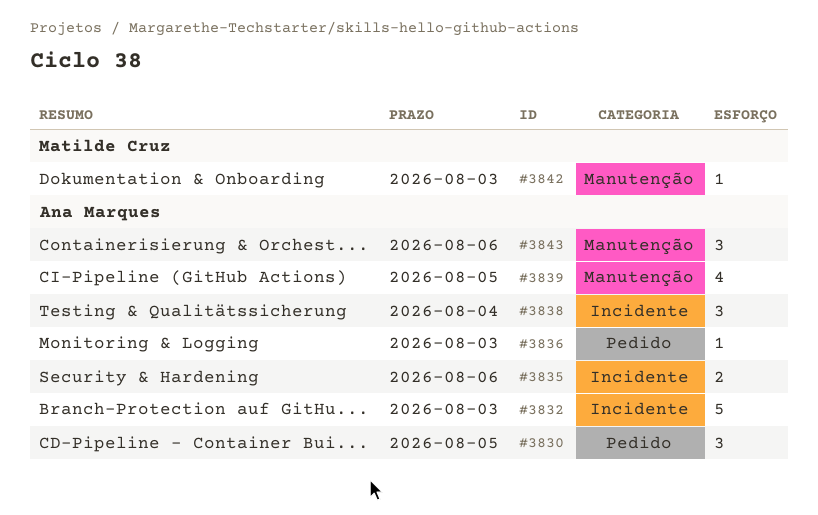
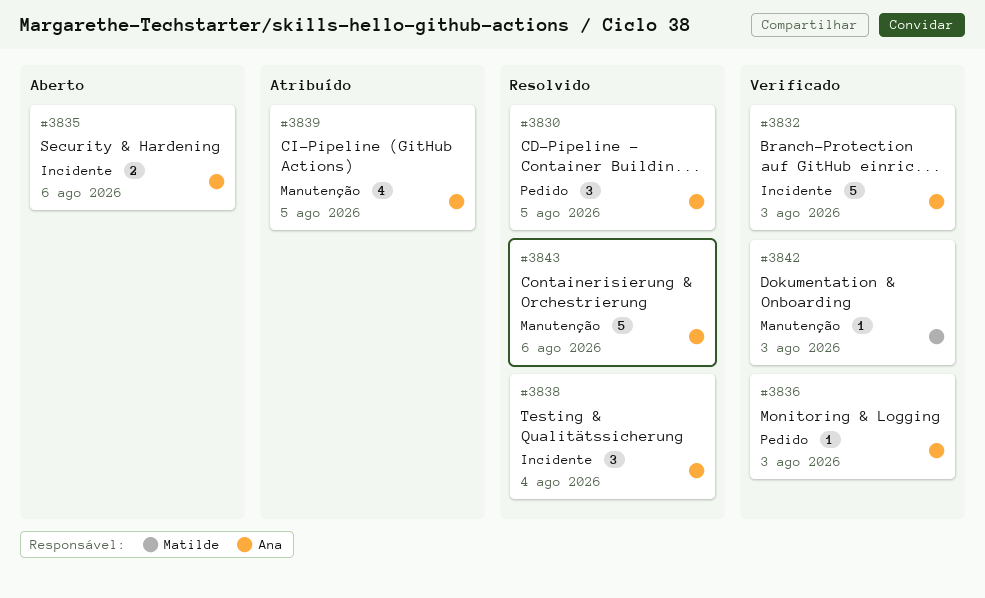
#3843, estimate: 3 -> 5

